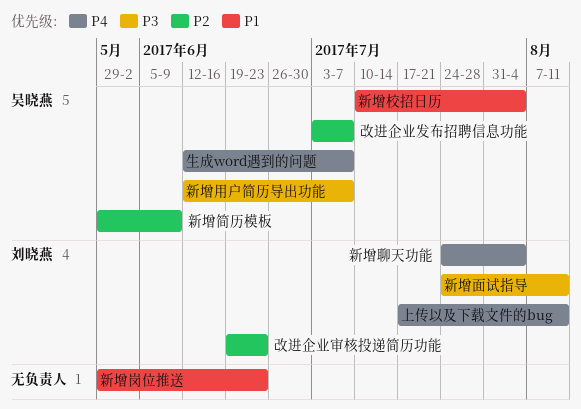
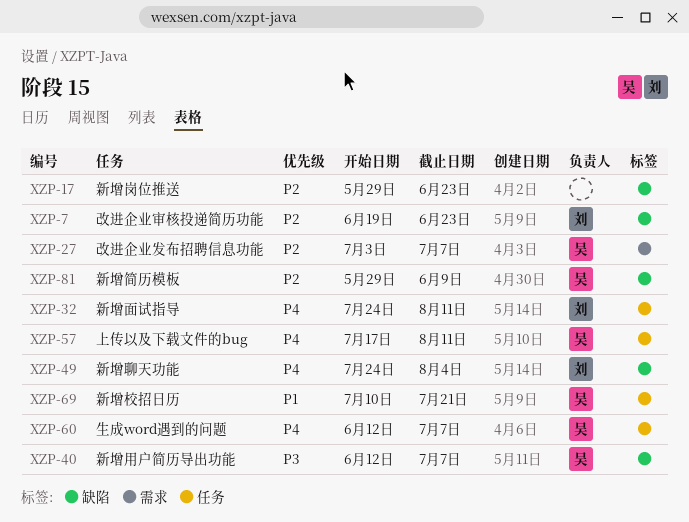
上传以及下载文件的bug, owner: 刘晓燕 -> 吴晓燕
新增岗位推送, priority: P1 -> P2
新增校招日历, due: Aug 4 -> Jul 21
新增面试指导, priority: P3 -> P4

